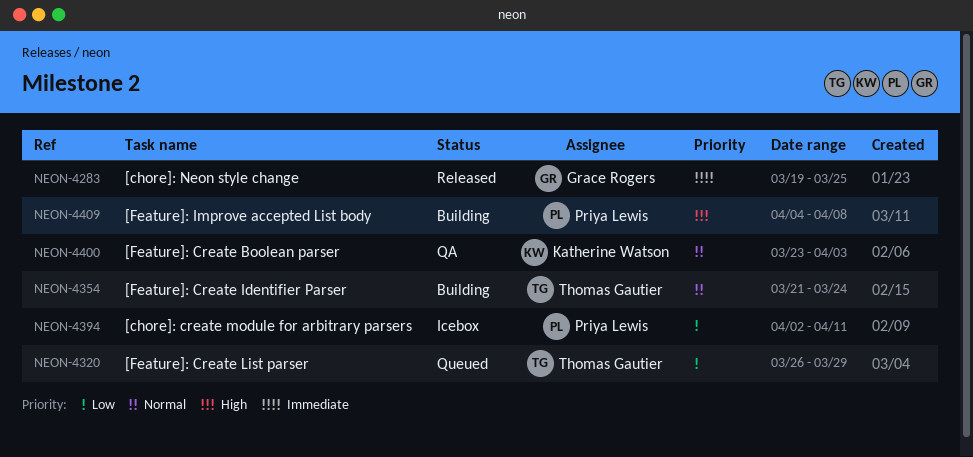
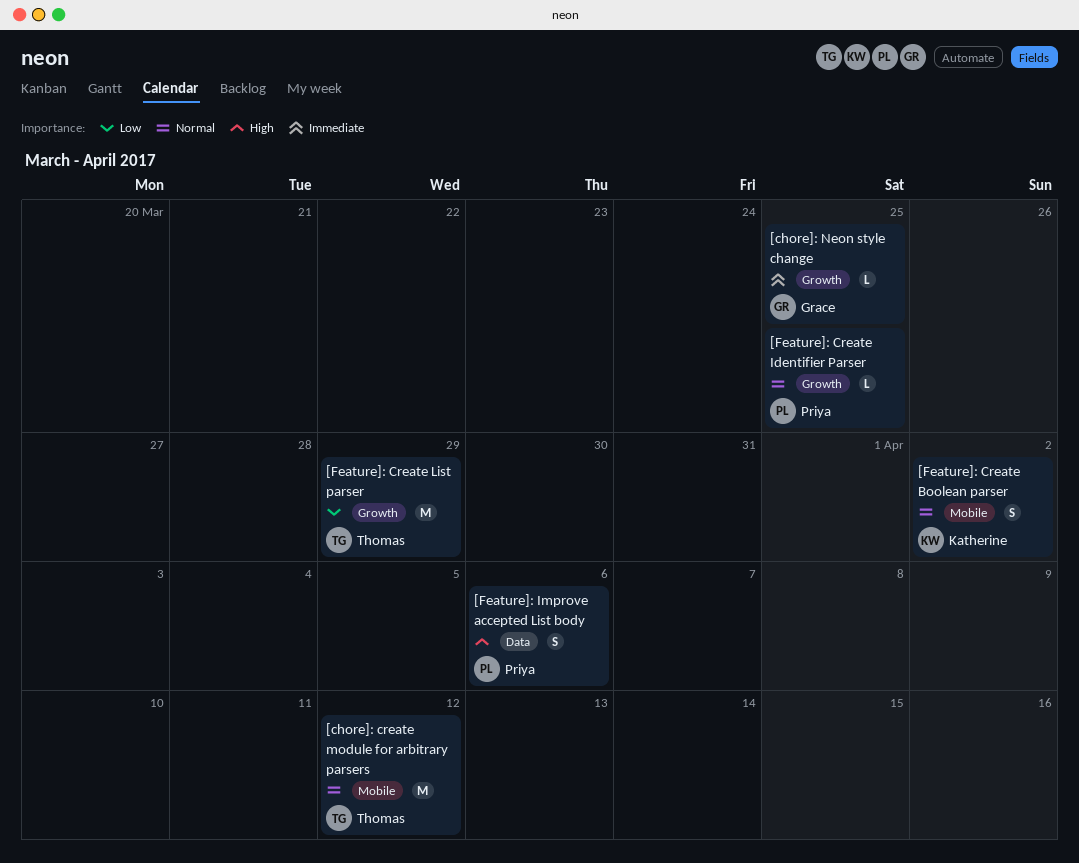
[chore]: create module for arbitrary parsers, owner: Priya Lewis -> Thomas Gautier
[chore]: create module for arbitrary parsers, priority: Low -> Normal
[chore]: create module for arbitrary parsers, due: Apr 11 -> Apr 12
[Feature]: Create Boolean parser, due: Apr 3 -> Apr 2
[Feature]: Create Identifier Parser, owner: Thomas Gautier -> Priya Lewis
[Feature]: Create Identifier Parser, due: Mar 24 -> Mar 25
[Feature]: Improve accepted List body, due: Apr 8 -> Apr 6

